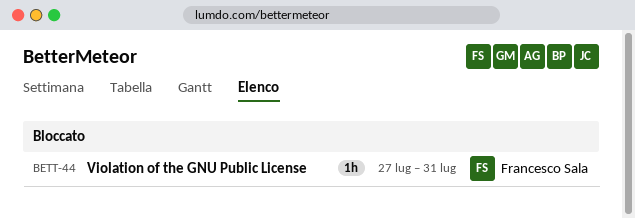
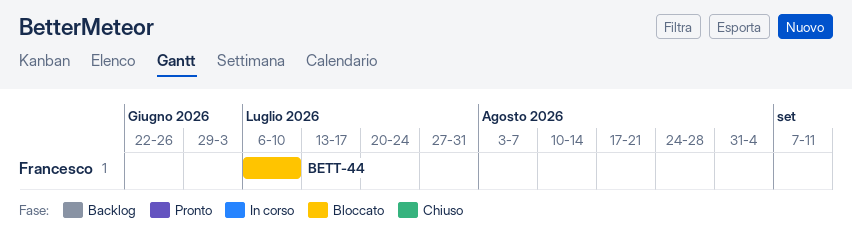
BETT-44, start: Jul 27 -> Jul 6
BETT-44, due: Jul 31 -> Jul 10

